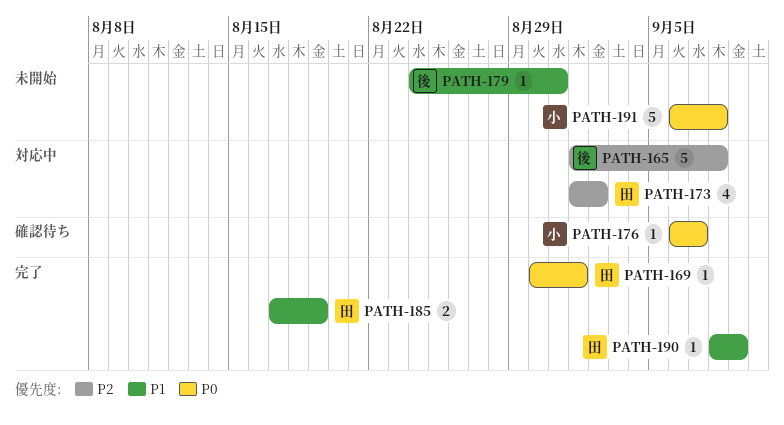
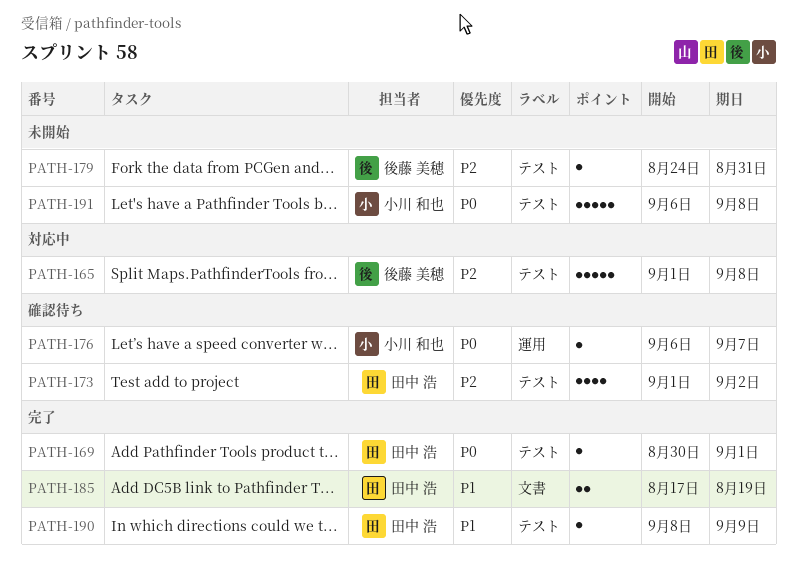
PATH-173, status: 対応中 -> 確認待ち
PATH-179, priority: P1 -> P2

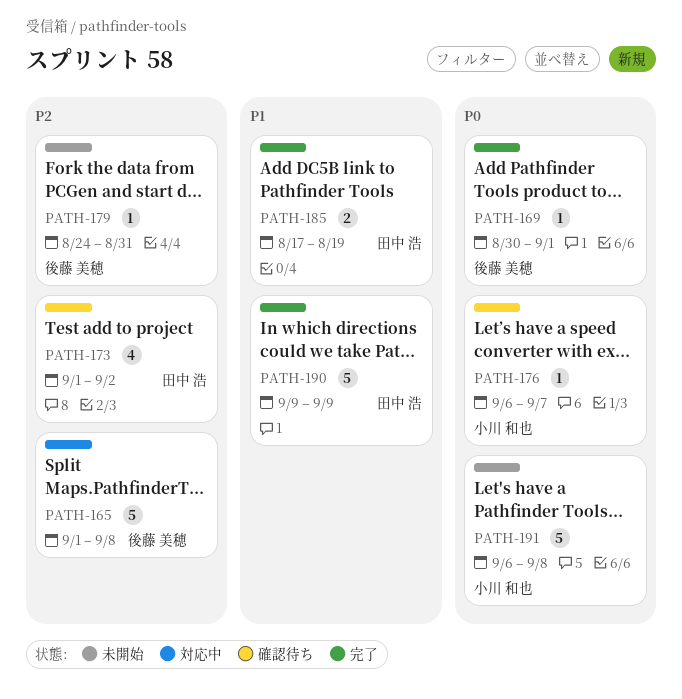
PATH-169, owner: 田中 浩 -> 後藤 美穂
PATH-190, estimate: 1 -> 5
PATH-190, start: Sep 8 -> Sep 9

